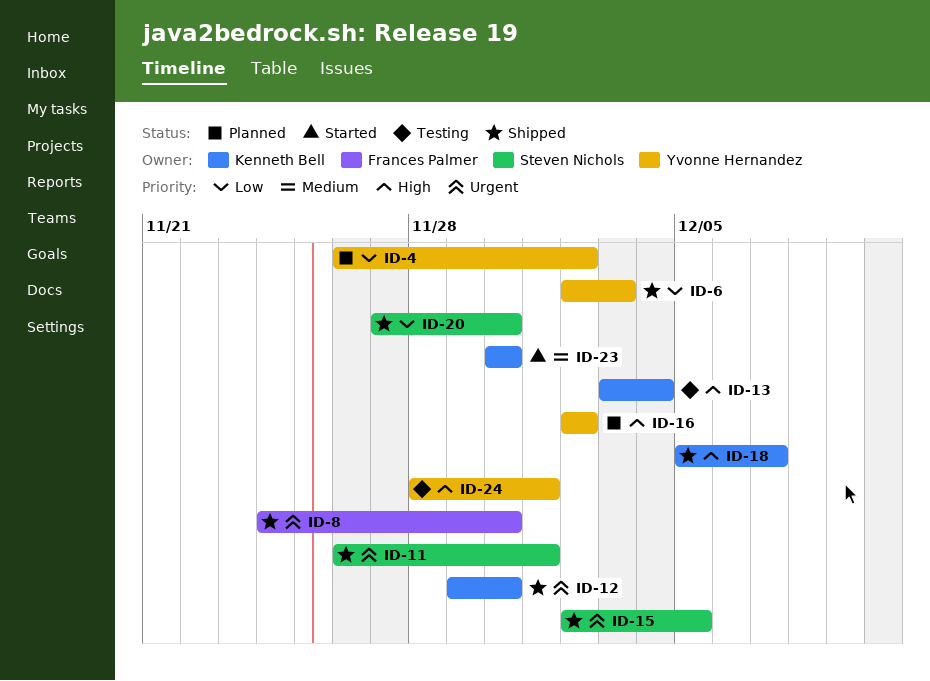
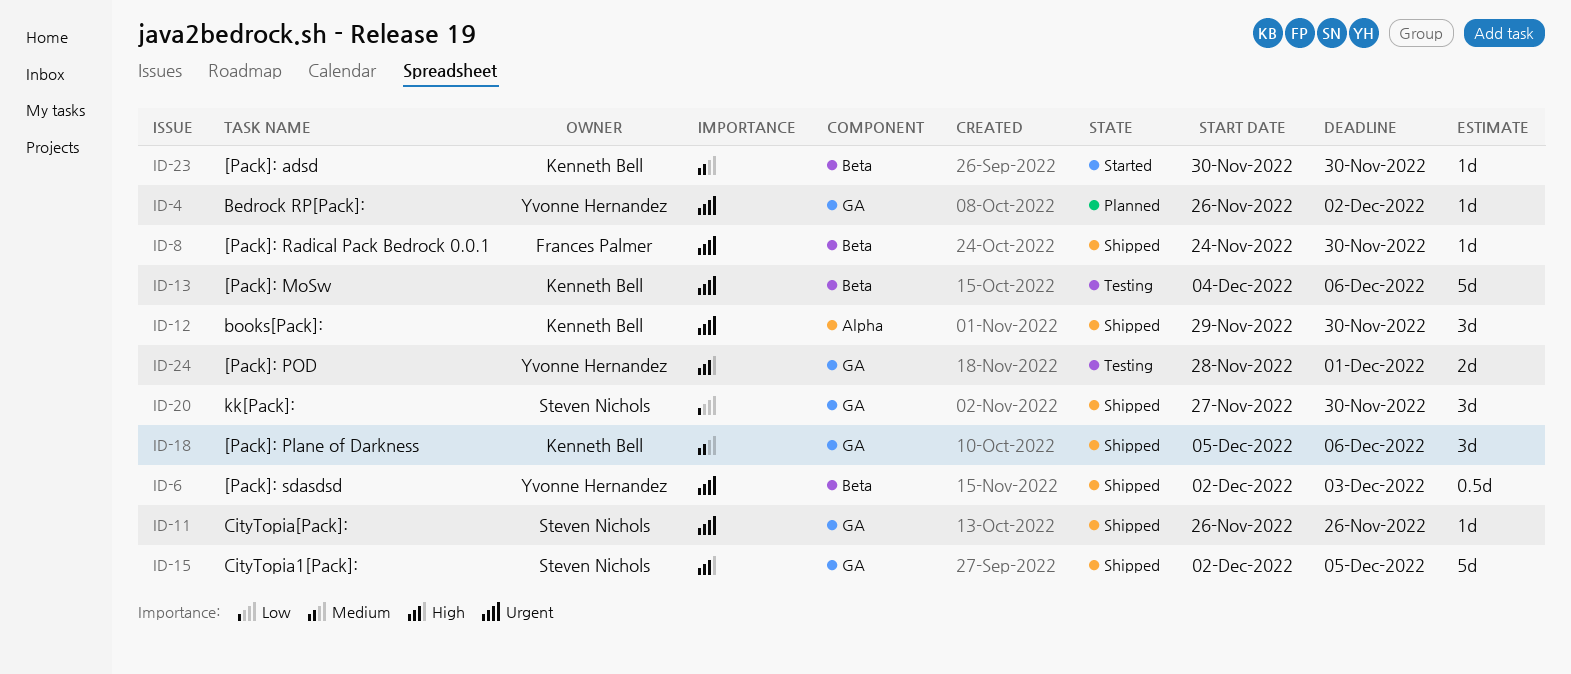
ID-4, priority: Low -> Urgent
ID-6, priority: Low -> Urgent
ID-11, due: Dec 1 -> Nov 26
ID-13, priority: High -> Urgent
ID-13, start: Dec 3 -> Dec 4
ID-13, due: Dec 4 -> Dec 6
ID-15, priority: Urgent -> High
ID-16: present -> none
ID-18, priority: High -> Medium
ID-18, due: Dec 7 -> Dec 6

